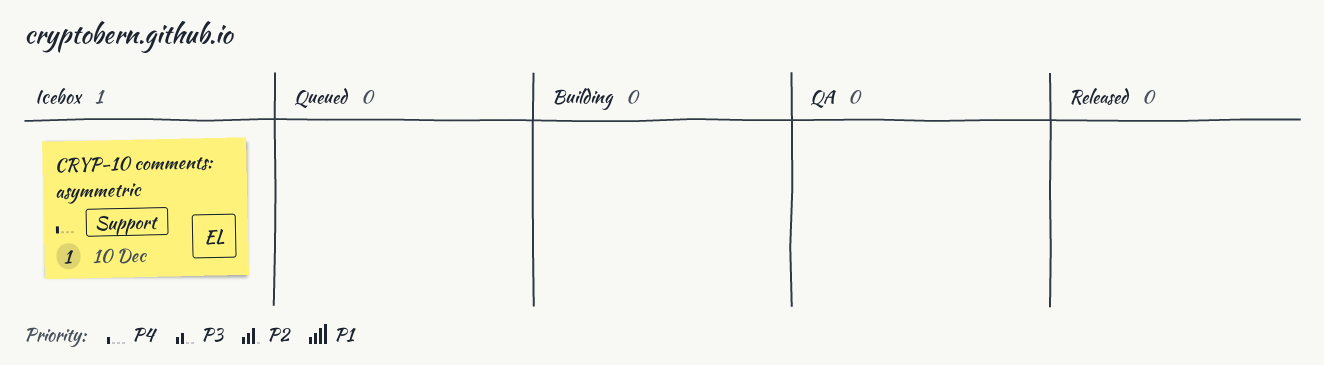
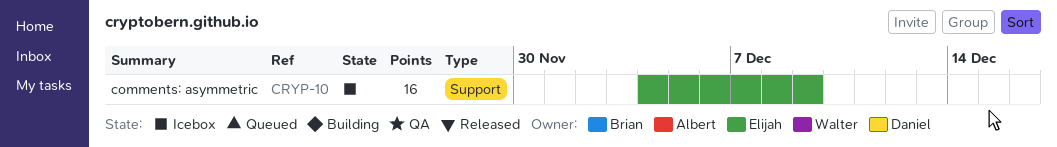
CRYP-10, estimate: 1 -> 16
CRYP-10, due: Dec 10 -> Dec 9

